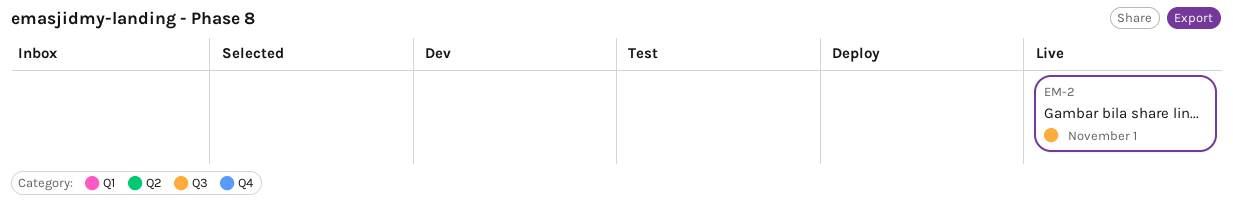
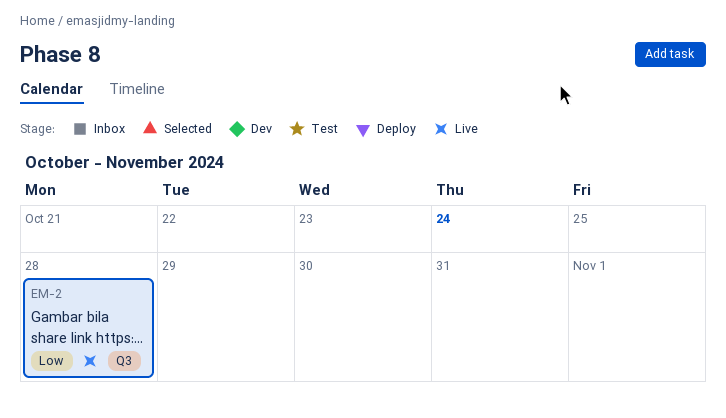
EM-2, due: Nov 1 -> Oct 28

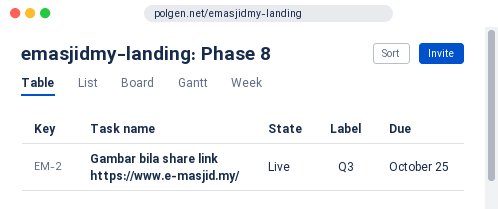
EM-2, due: Oct 28 -> Oct 25

